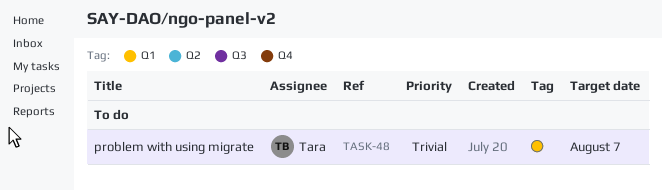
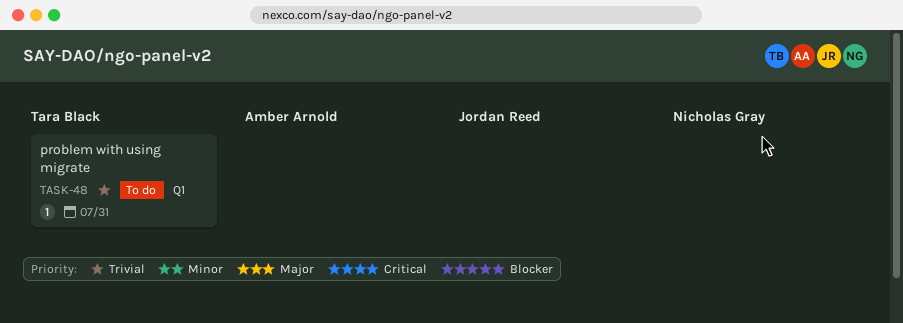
TASK-48, due: Aug 7 -> Jul 31

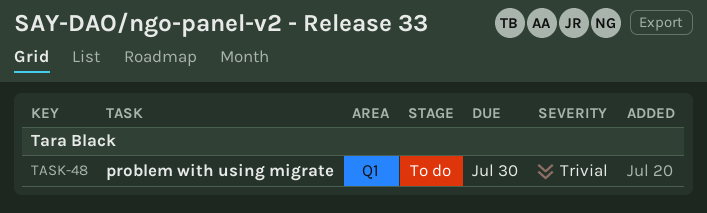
TASK-48, due: Jul 31 -> Jul 30

